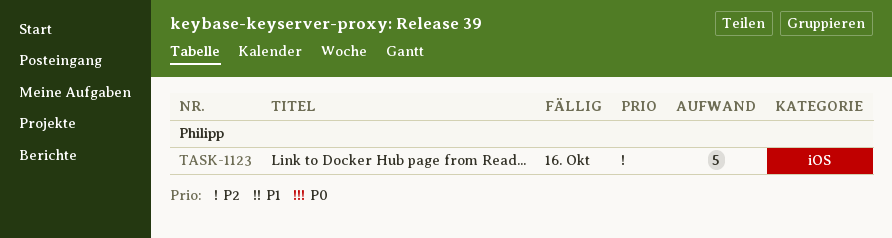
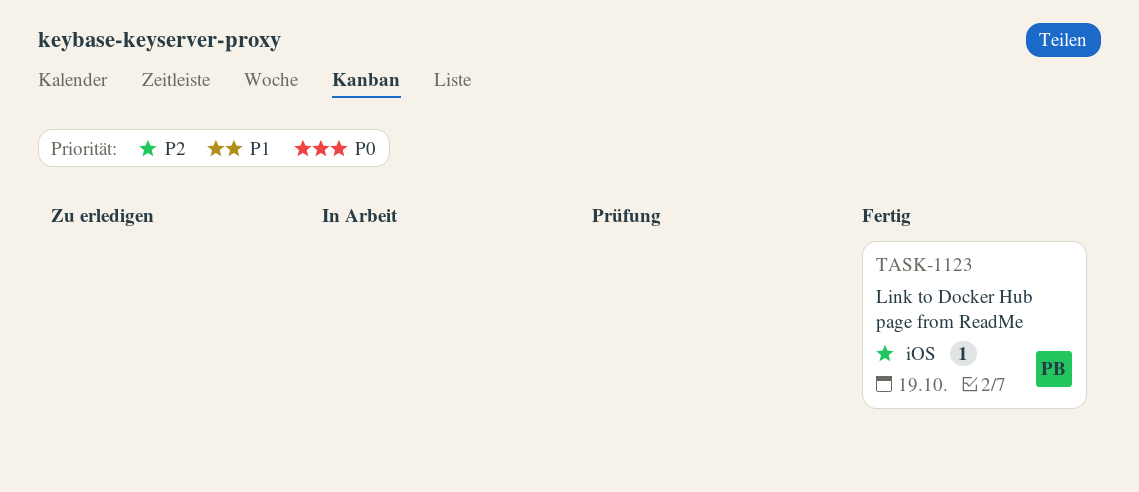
TASK-1123, estimate: 5 -> 1
TASK-1123, due: Oct 16 -> Oct 19

